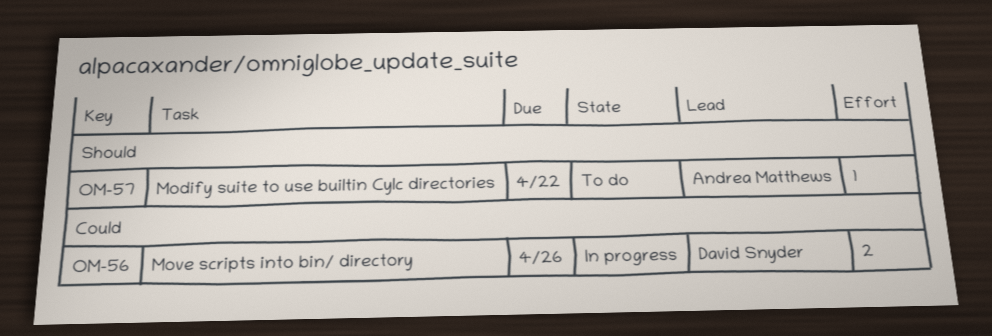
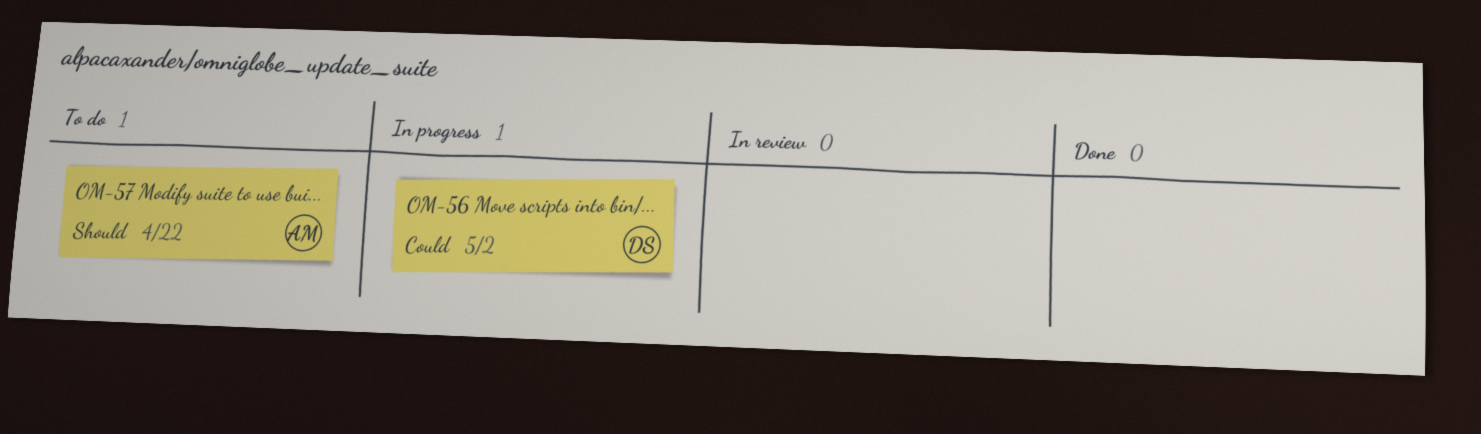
OM-56, due: Apr 26 -> May 2

